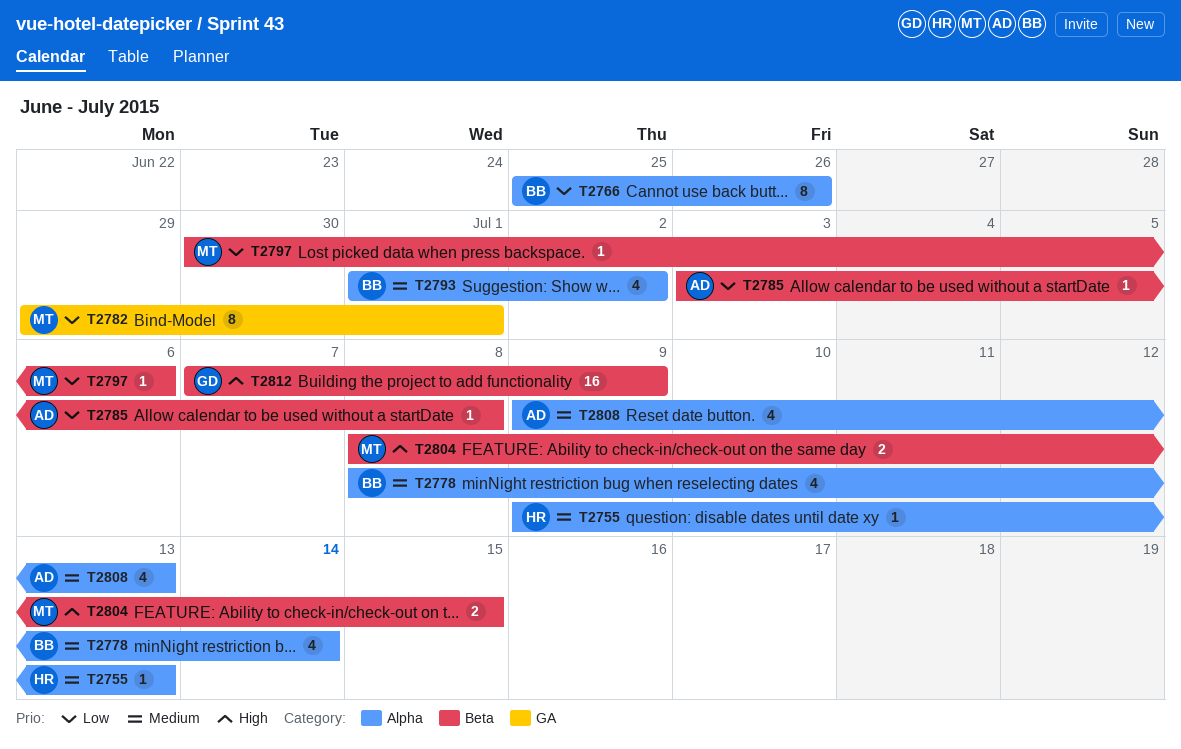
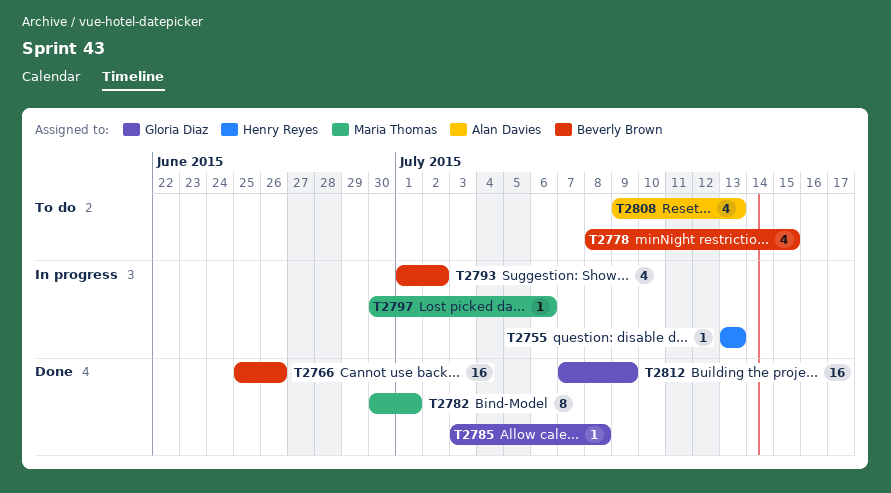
T2755, start: Jul 9 -> Jul 13
T2766, estimate: 8 -> 16
T2778, due: Jul 14 -> Jul 15
T2782, start: Jun 29 -> Jun 30
T2785, owner: Alan Davies -> Gloria Diaz
T2804: present -> none

